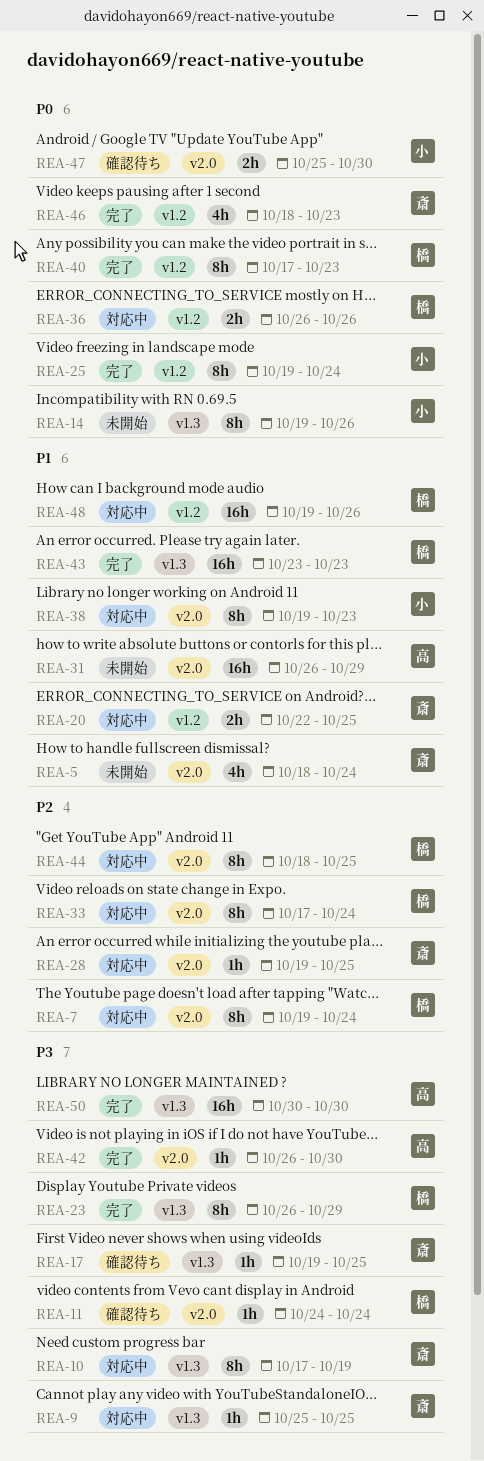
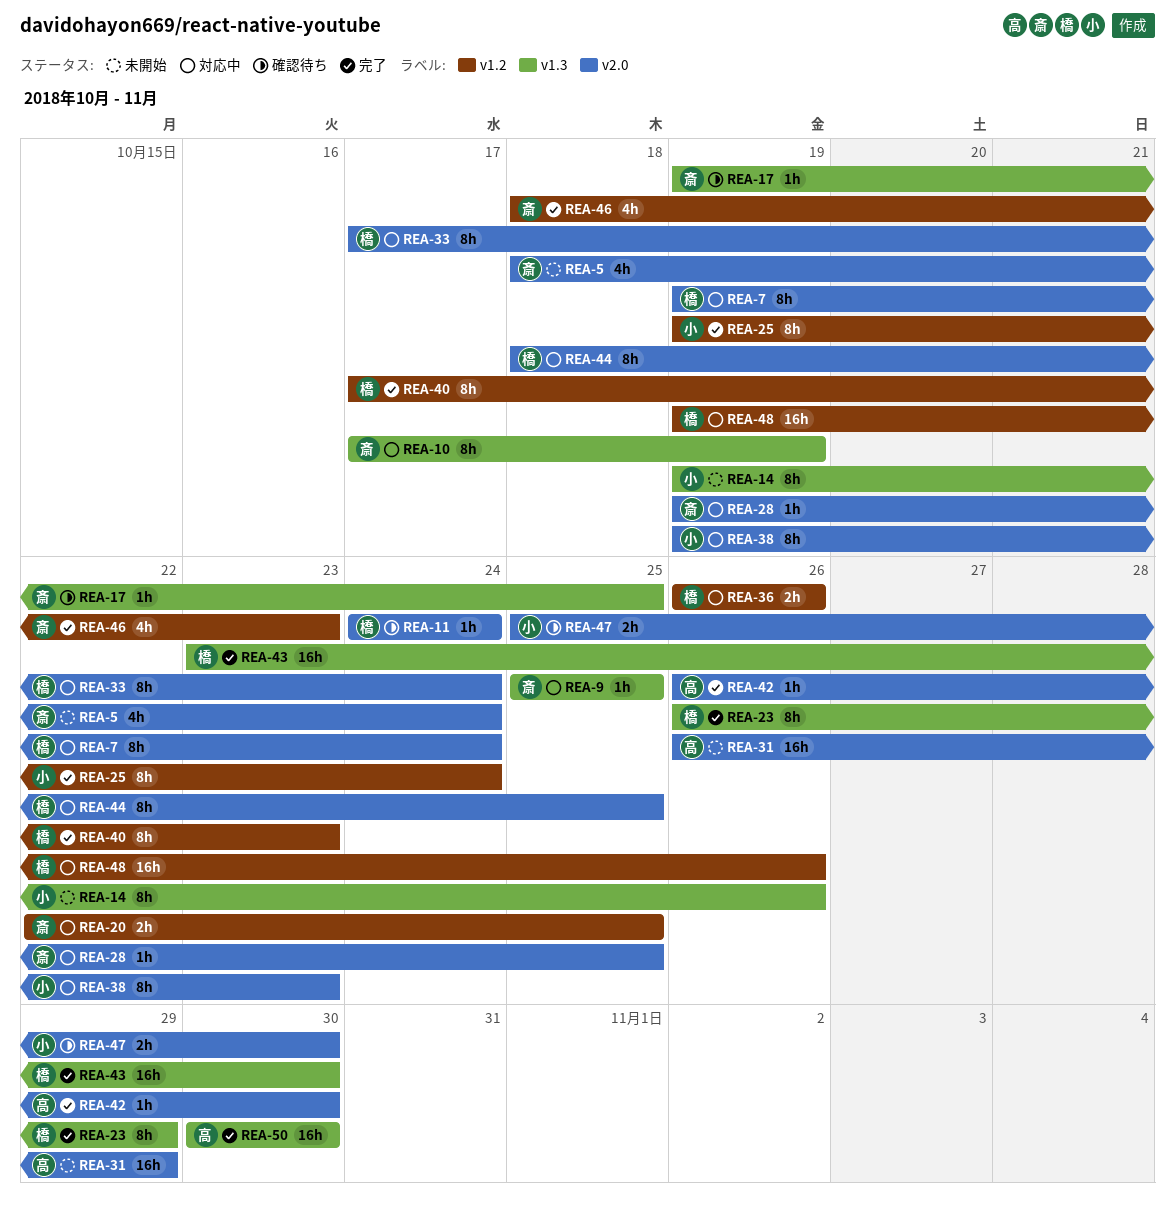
REA-43, due: Oct 23 -> Oct 30

